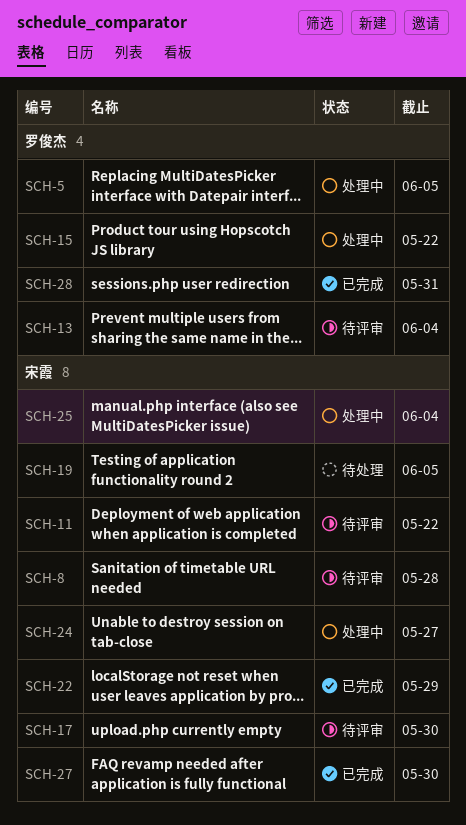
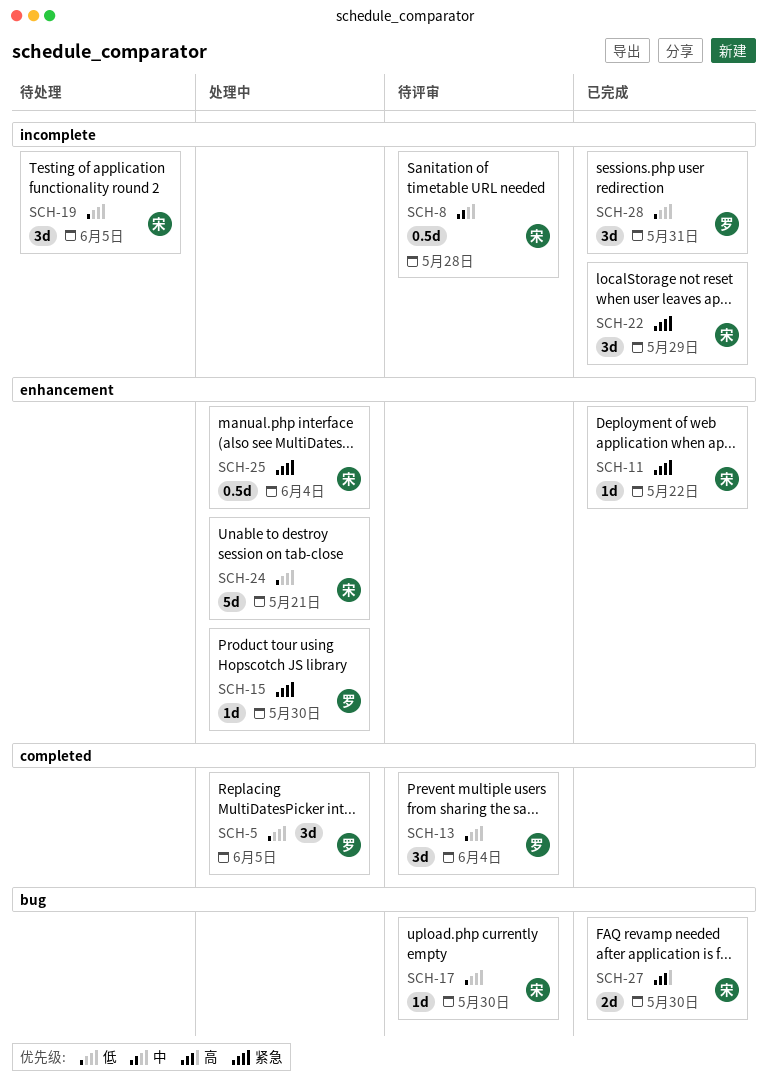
SCH-11, status: 待评审 -> 已完成
SCH-15, due: May 22 -> May 30
SCH-24, due: May 27 -> May 21

